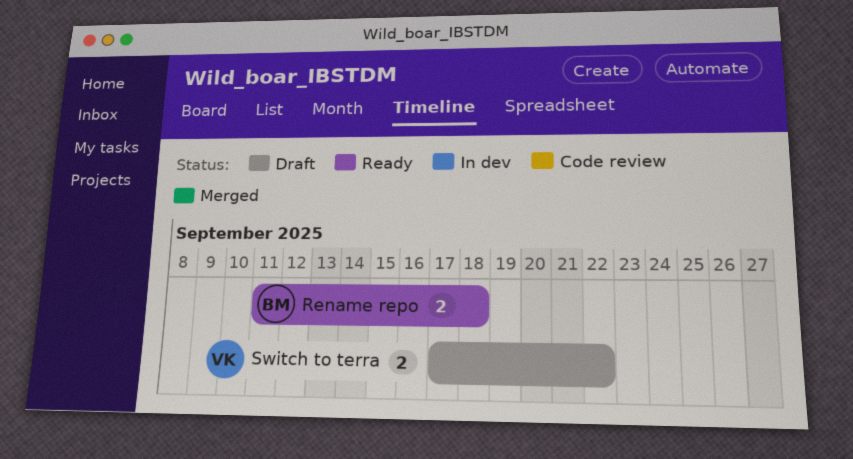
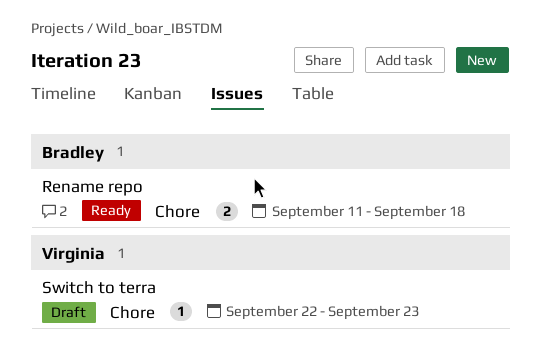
Switch to terra, estimate: 2 -> 1
Switch to terra, start: Sep 17 -> Sep 22
Switch to terra, due: Sep 22 -> Sep 23

